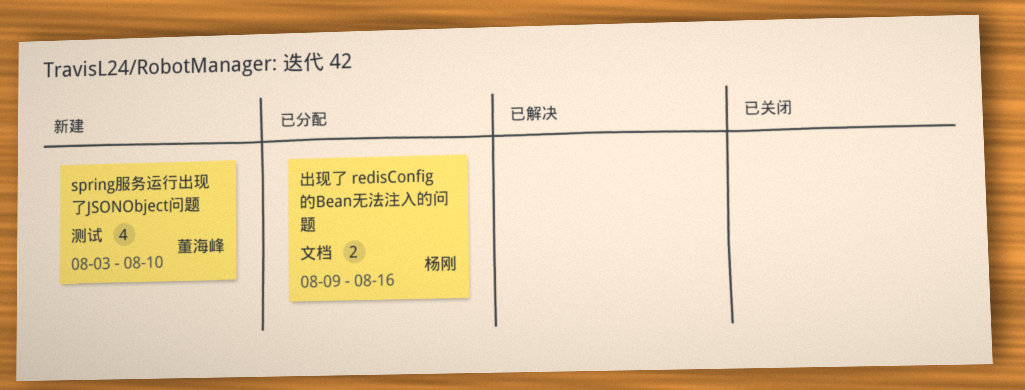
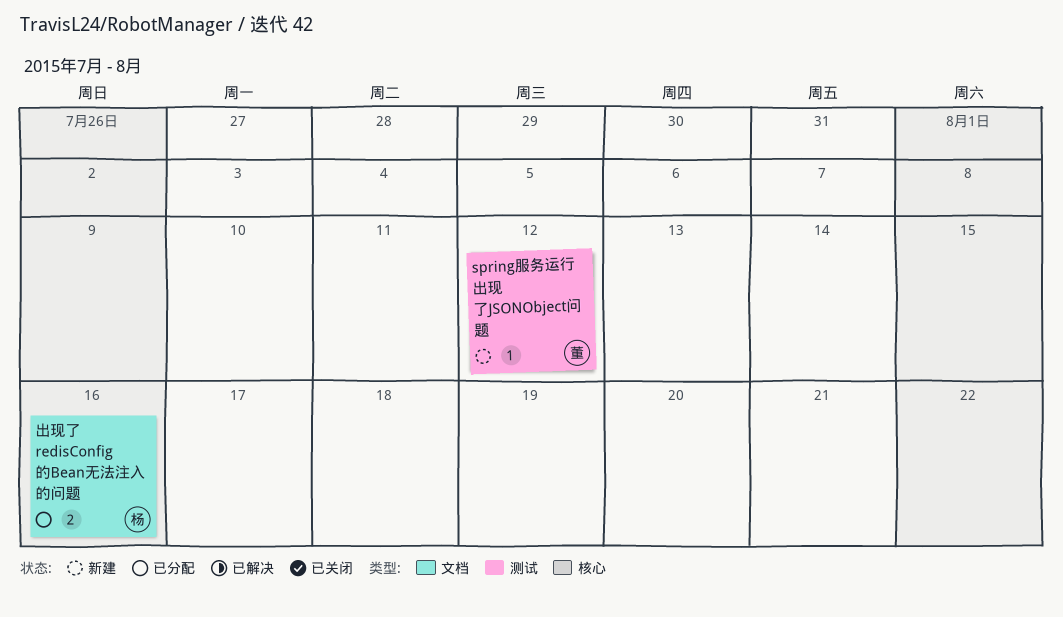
spring服务运行出现了JSONObject问题, estimate: 4 -> 1
spring服务运行出现了JSONObject问题, due: Aug 10 -> Aug 12

